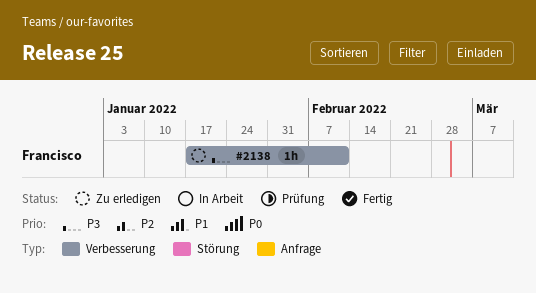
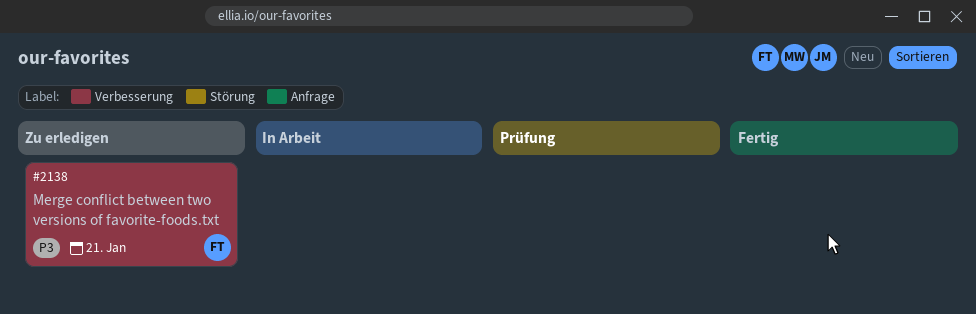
#2138, due: Feb 11 -> Jan 21

